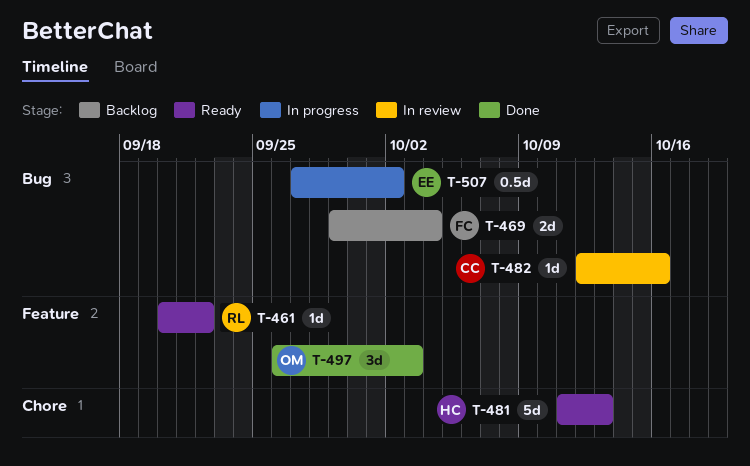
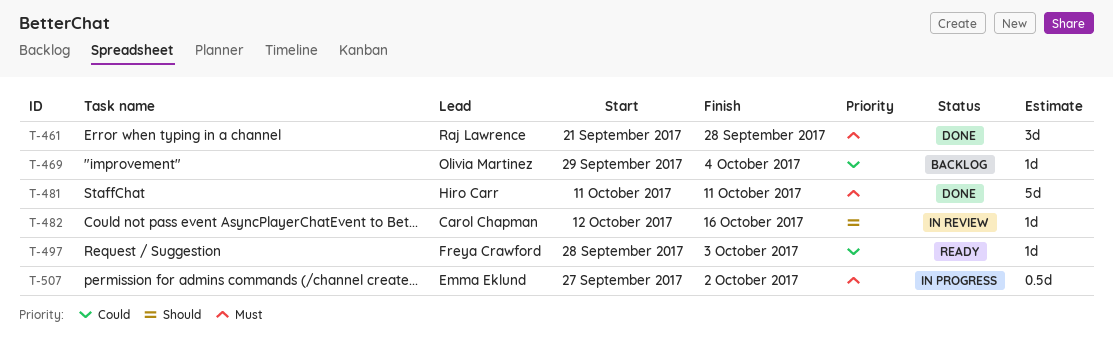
T-461, status: Ready -> Done
T-461, estimate: 1d -> 3d
T-461, start: Sep 20 -> Sep 21
T-461, due: Sep 22 -> Sep 28
T-469, owner: Freya Crawford -> Olivia Martinez
T-469, estimate: 2d -> 1d
T-481, status: Ready -> Done
T-481, due: Oct 13 -> Oct 11
T-497, status: Done -> Ready
T-497, owner: Olivia Martinez -> Freya Crawford
T-497, estimate: 3d -> 1d
T-497, start: Sep 26 -> Sep 28

